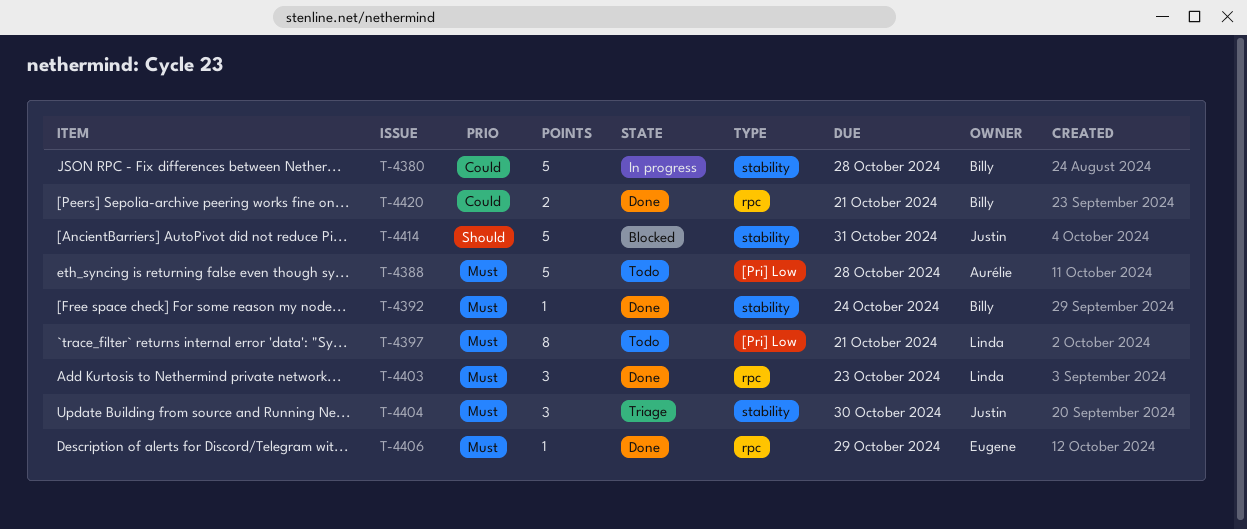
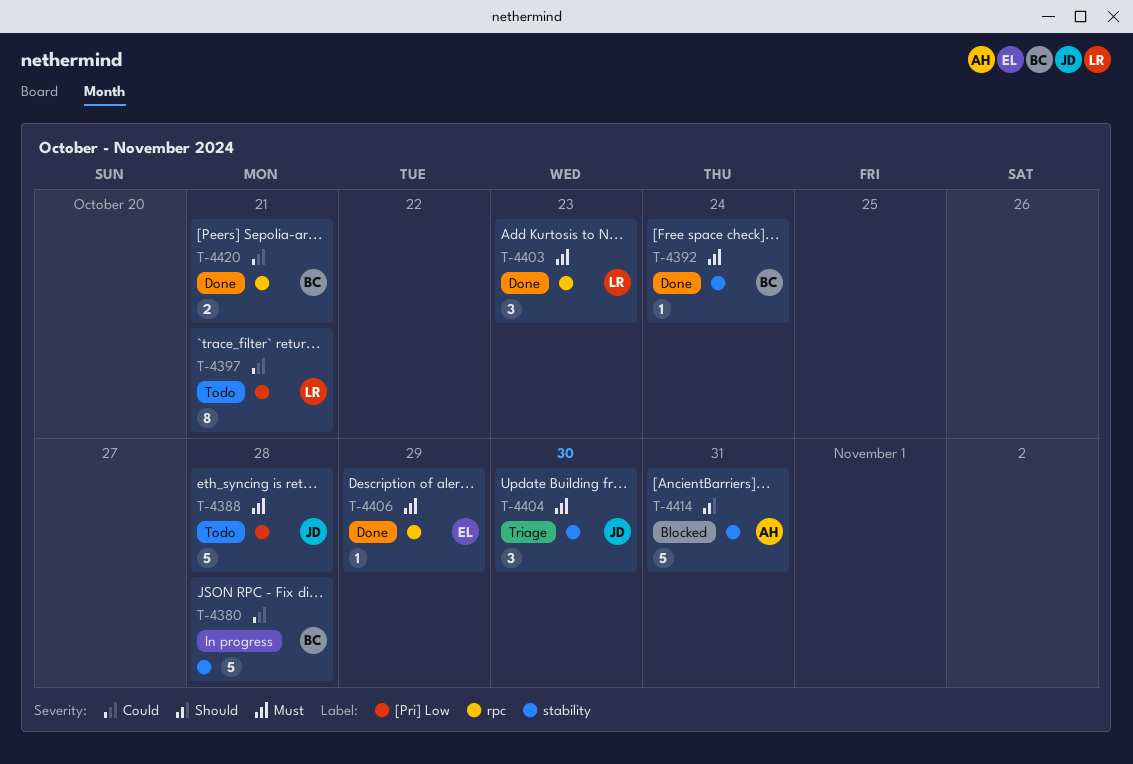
T-4388, owner: Aurélie -> Justin
T-4397, priority: Must -> Could
T-4414, owner: Justin -> Aurélie

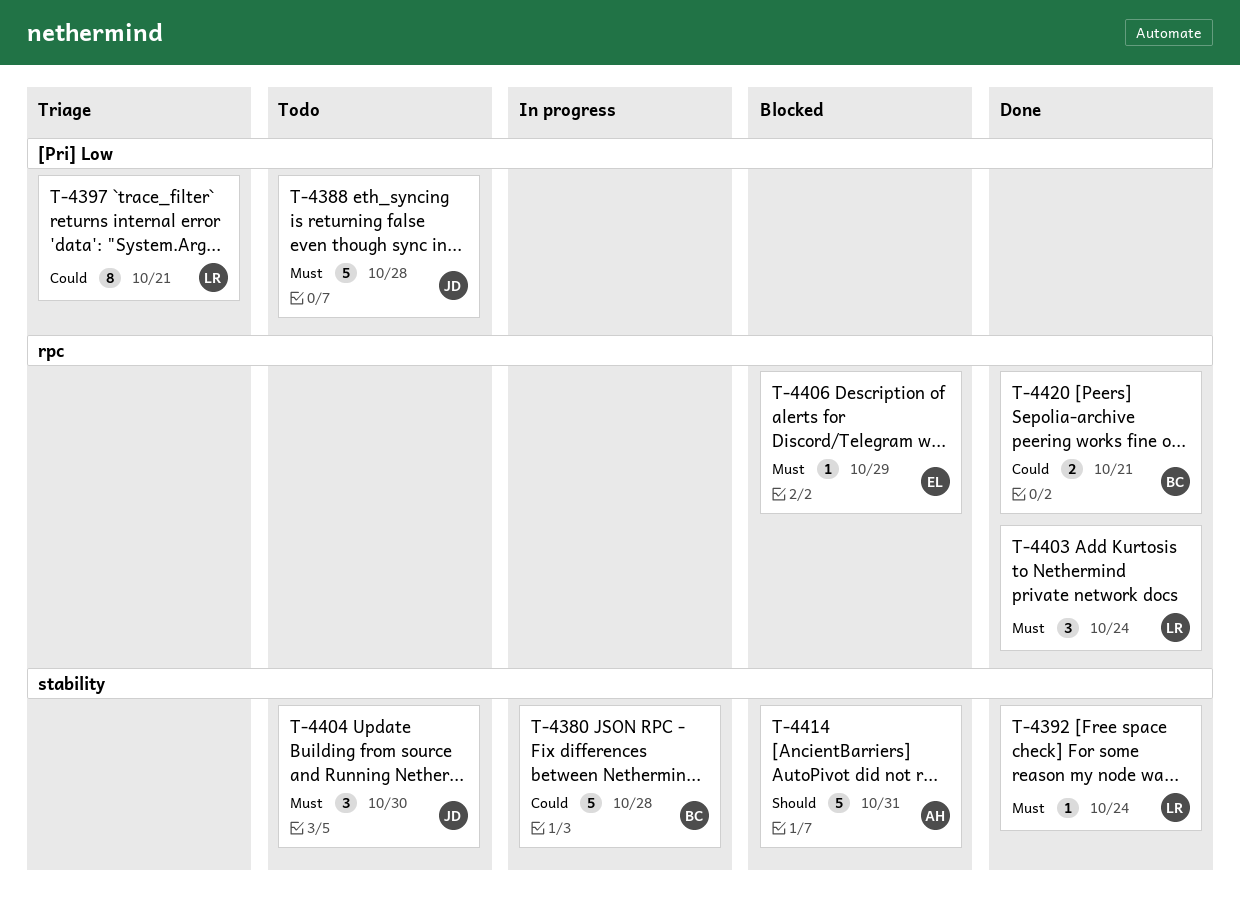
T-4392, owner: BC -> LR
T-4397, status: Todo -> Triage
T-4403, due: Oct 23 -> Oct 24
T-4404, status: Triage -> Todo
T-4406, status: Done -> Blocked

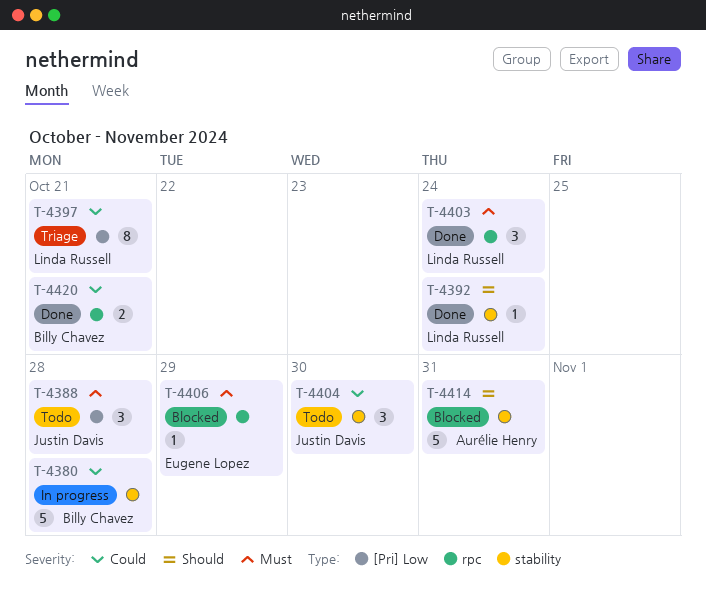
T-4388, estimate: 5 -> 3
T-4392, priority: Must -> Should
T-4404, priority: Must -> Could

